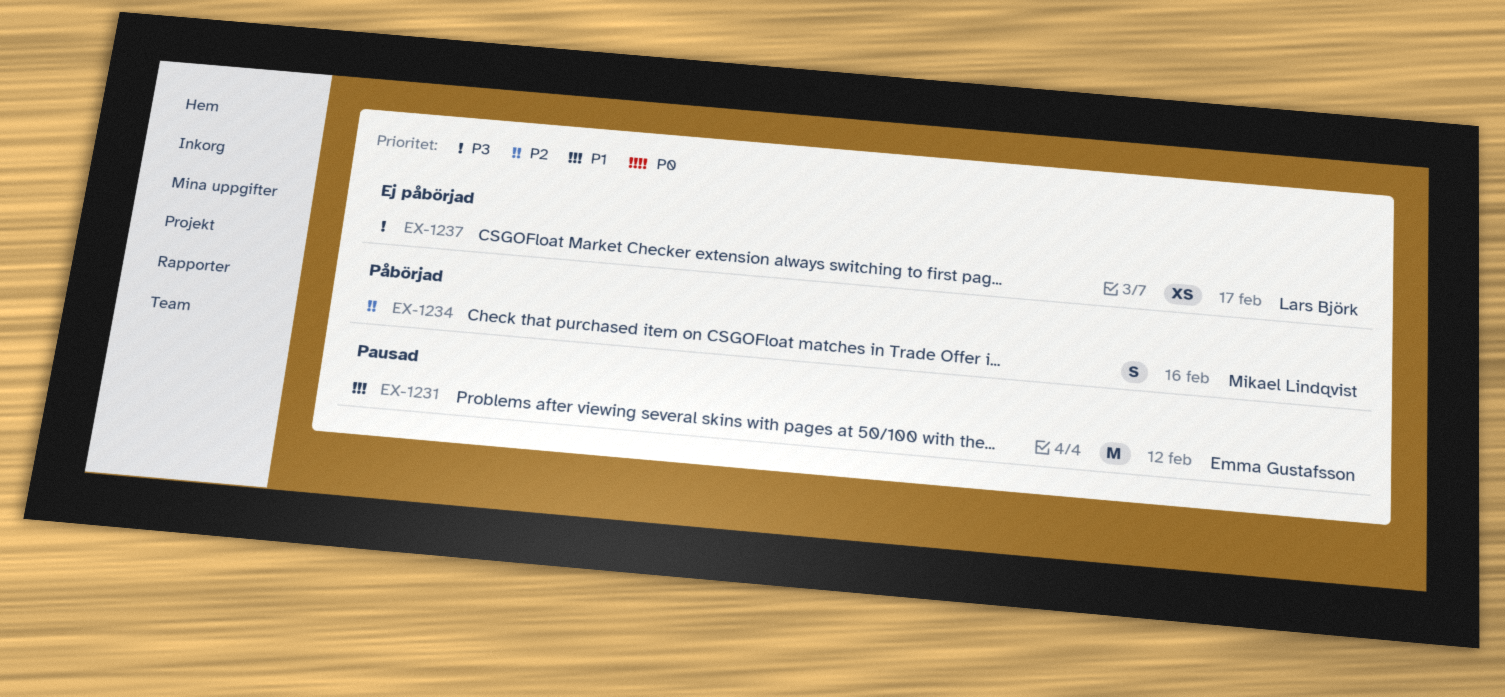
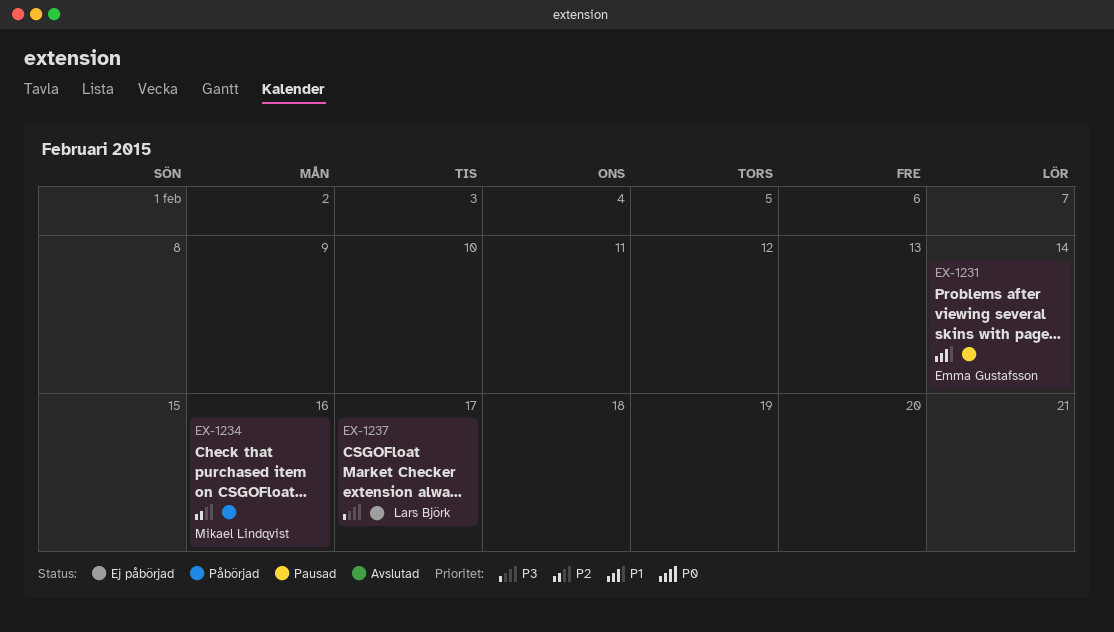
EX-1231, due: Feb 12 -> Feb 14

